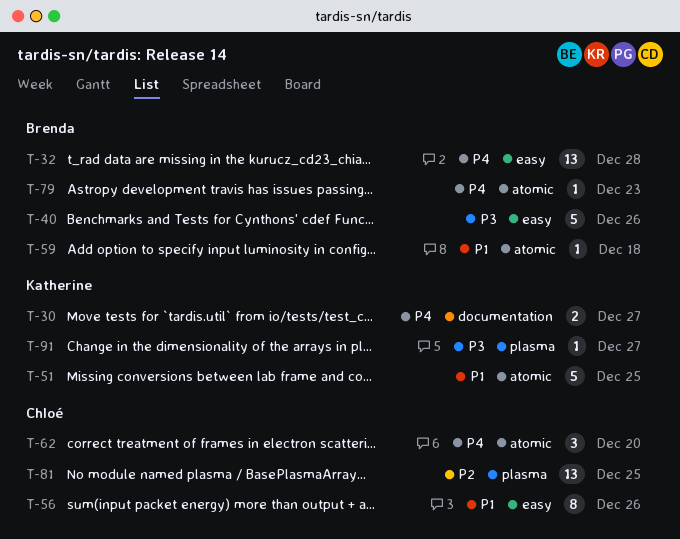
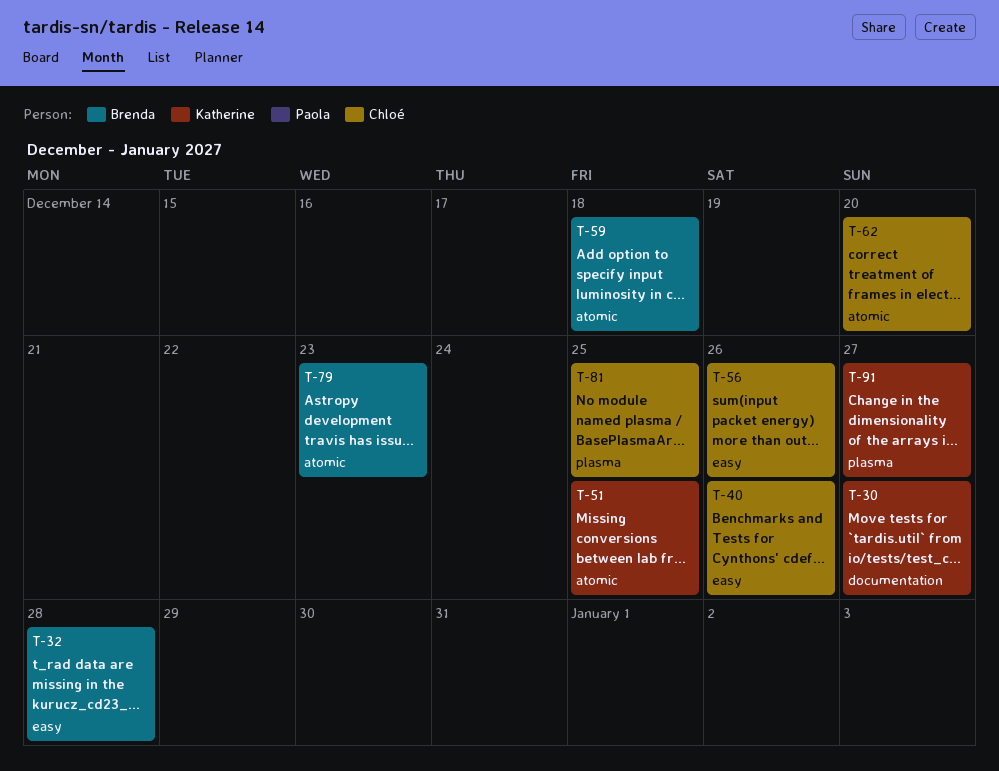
T-40, owner: Brenda -> Chloé

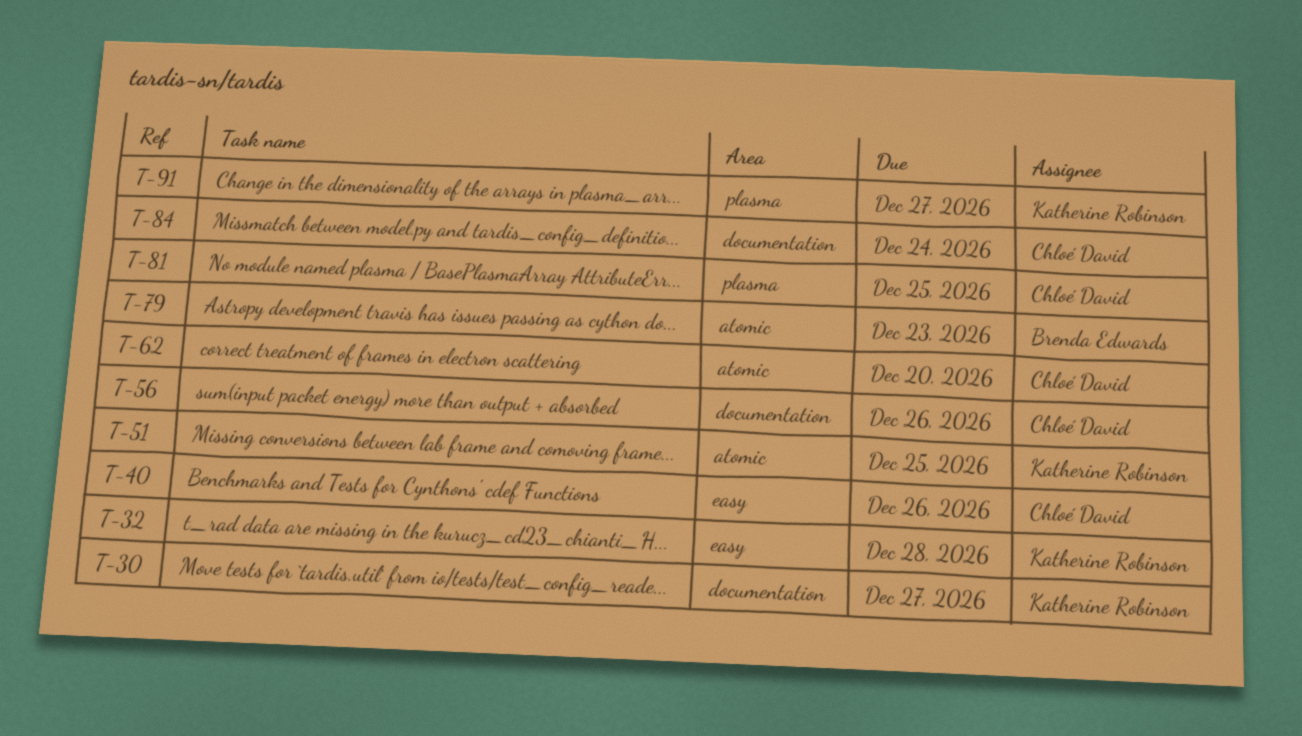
T-32, owner: Brenda Edwards -> Katherine Robinson
T-56, label: easy -> documentation
T-59: present -> none
T-84: none -> present

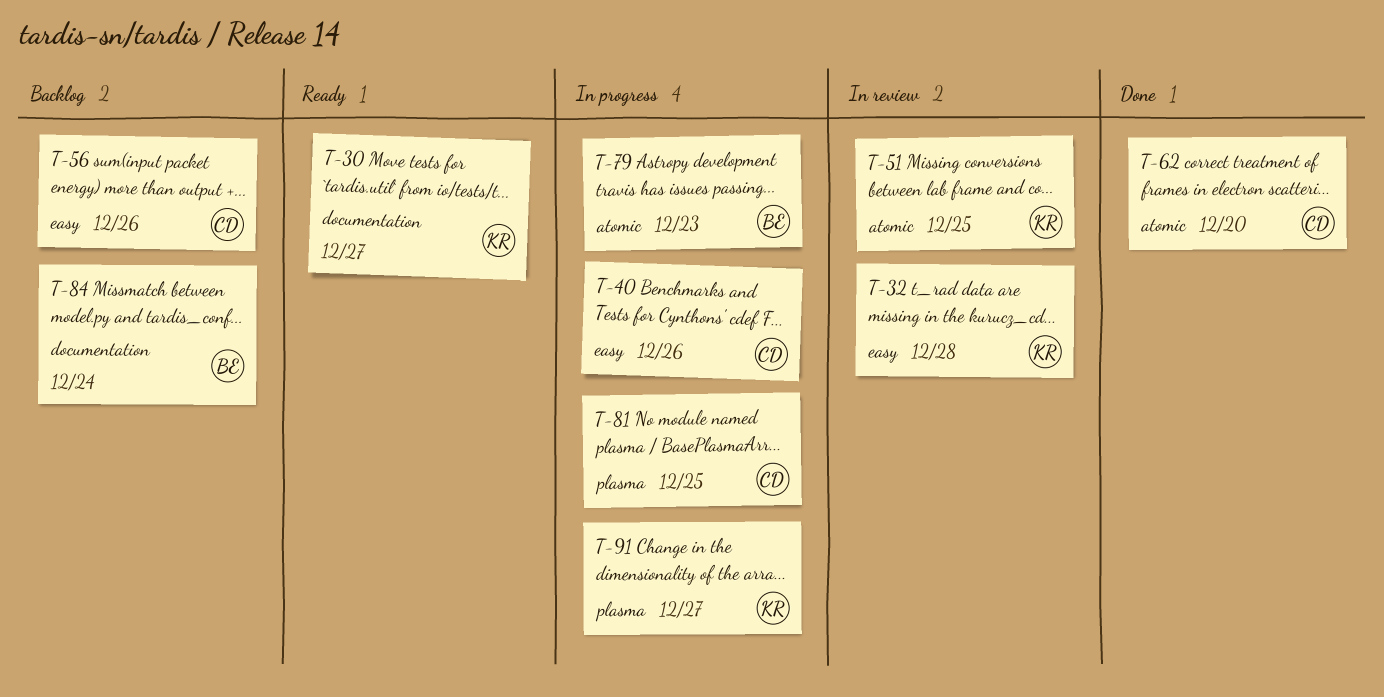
T-56, label: documentation -> easy
T-84, owner: Chloé David -> Brenda Edwards

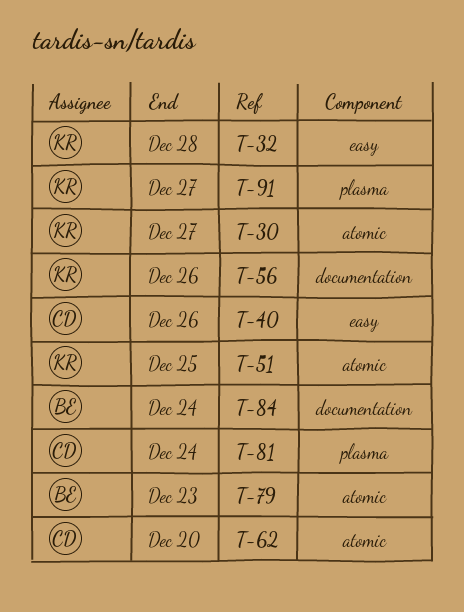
T-30, label: documentation -> atomic
T-56, owner: CD -> KR
T-56, label: easy -> documentation
T-81, due: Dec 25 -> Dec 24

